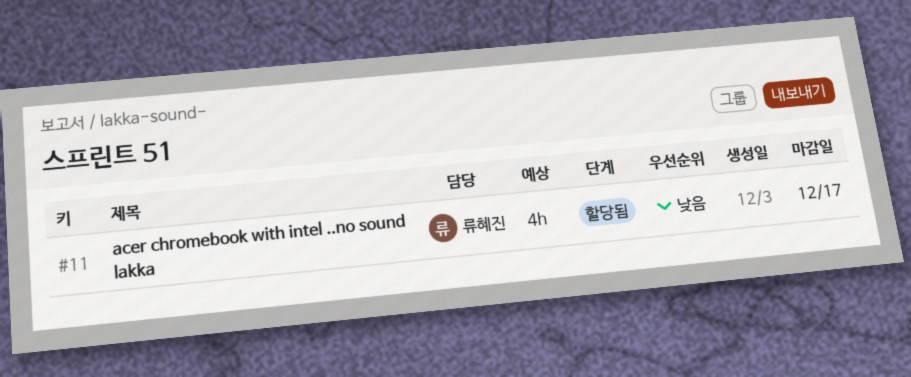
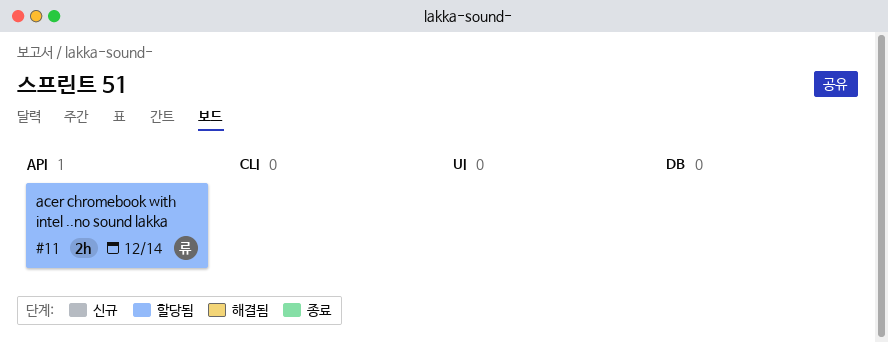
#11, estimate: 4h -> 2h
#11, due: Dec 17 -> Dec 14

